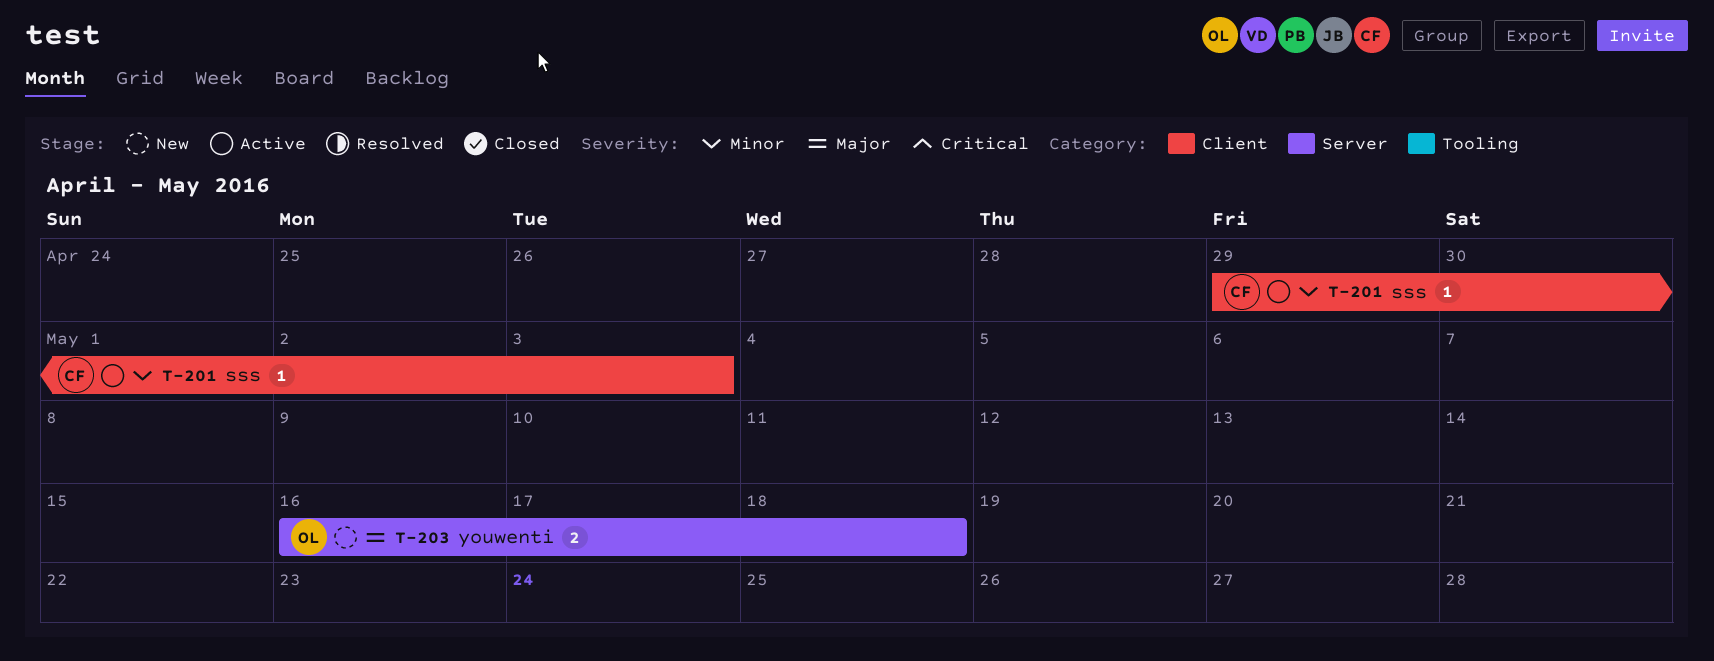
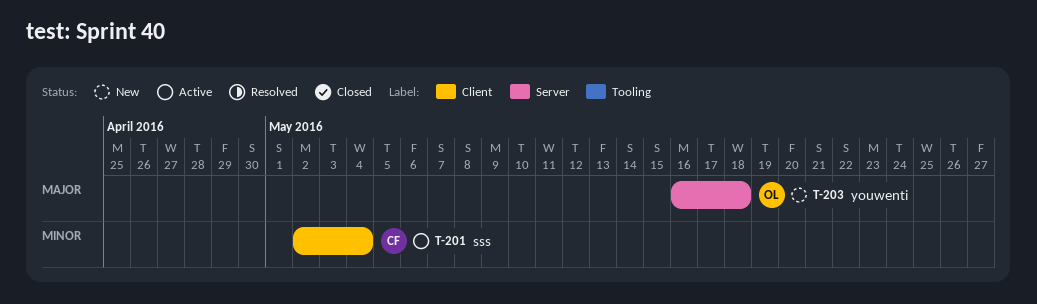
T-201, start: Apr 29 -> May 2
T-201, due: May 3 -> May 4

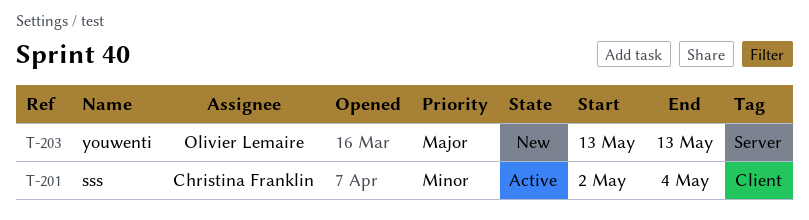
T-203, start: May 16 -> May 13
T-203, due: May 18 -> May 13

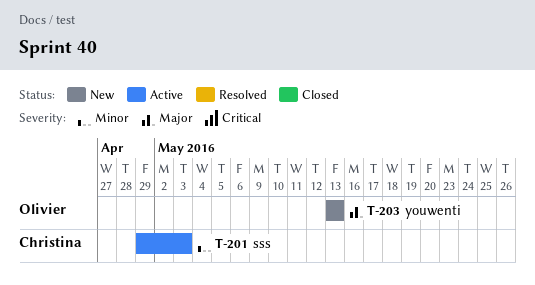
T-201, start: May 2 -> Apr 29
T-201, due: May 4 -> May 3

